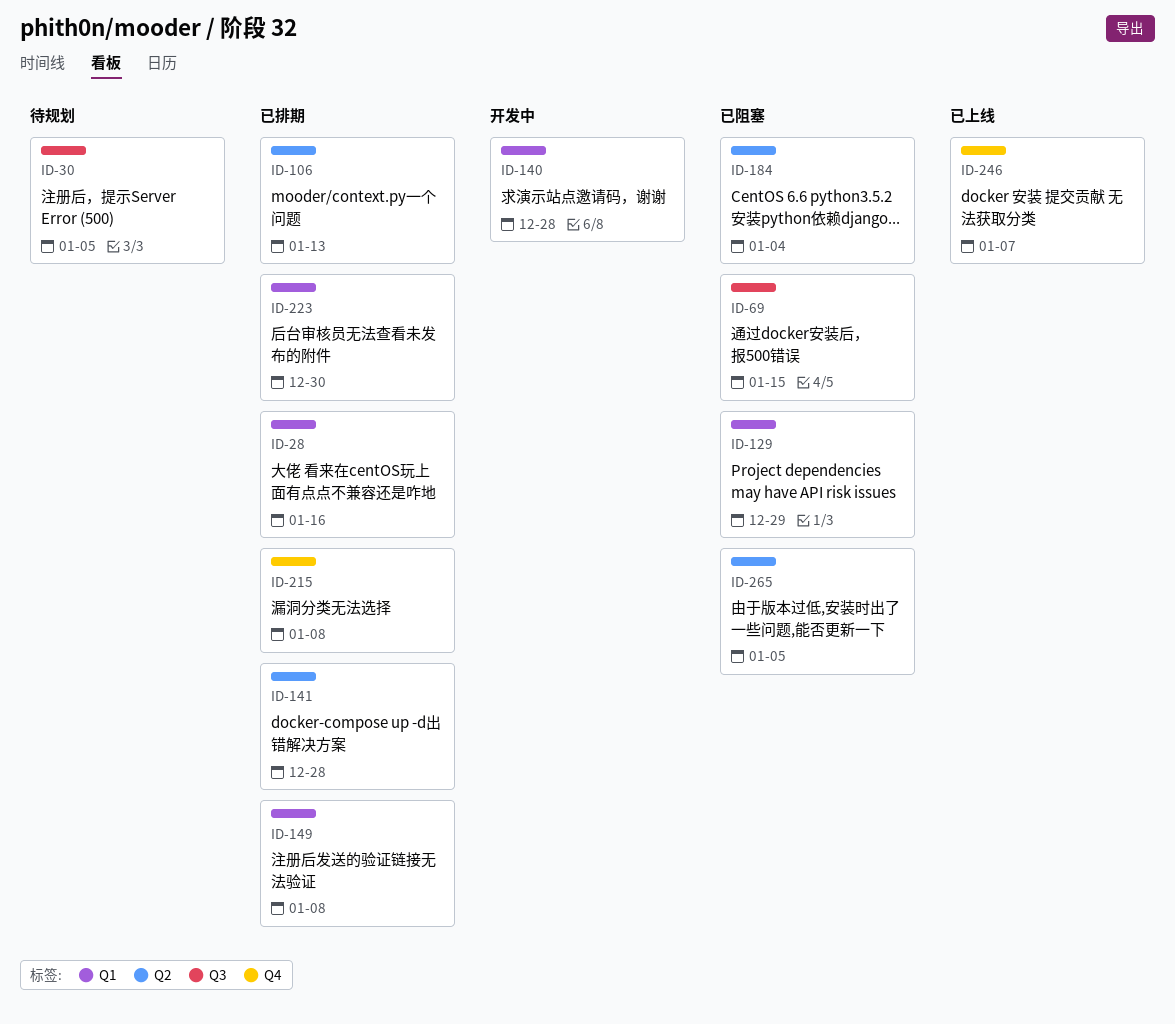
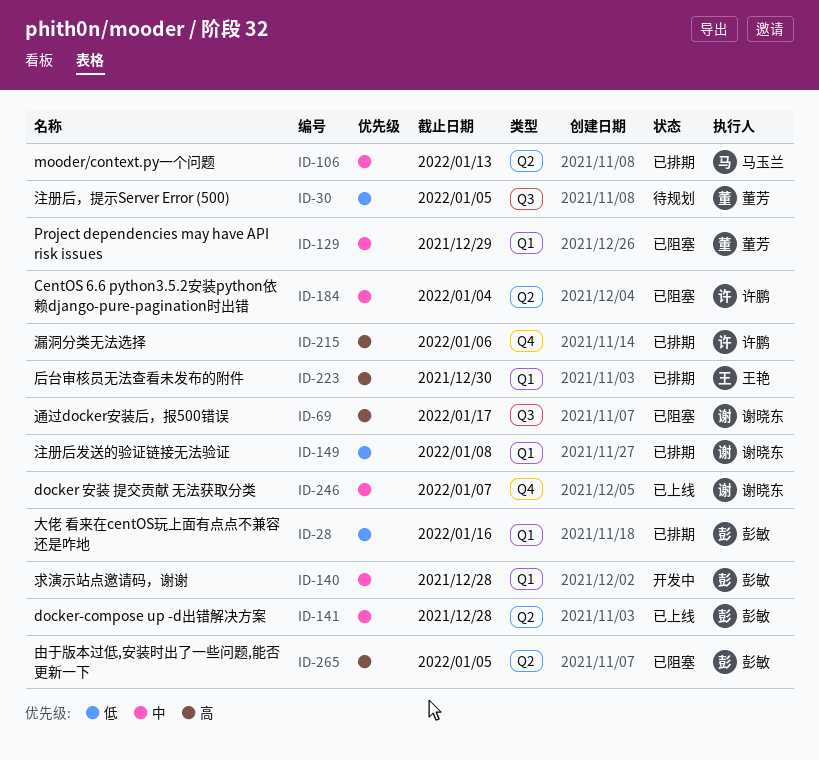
ID-69, due: Jan 15 -> Jan 17
ID-141, status: 已排期 -> 已上线
ID-215, due: Jan 8 -> Jan 6

